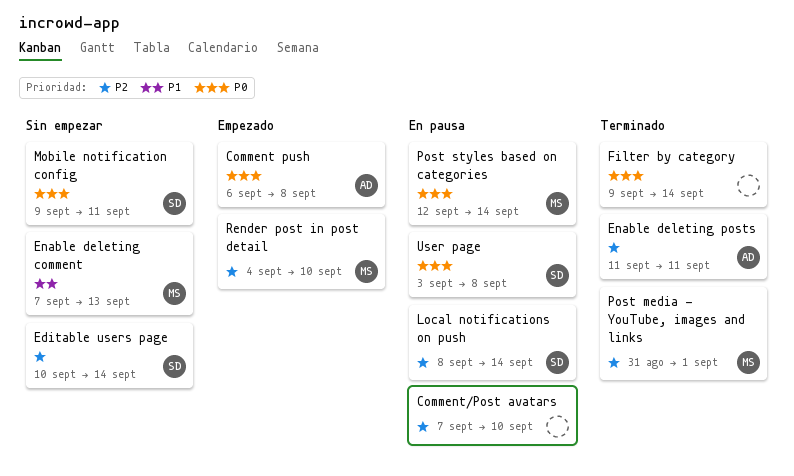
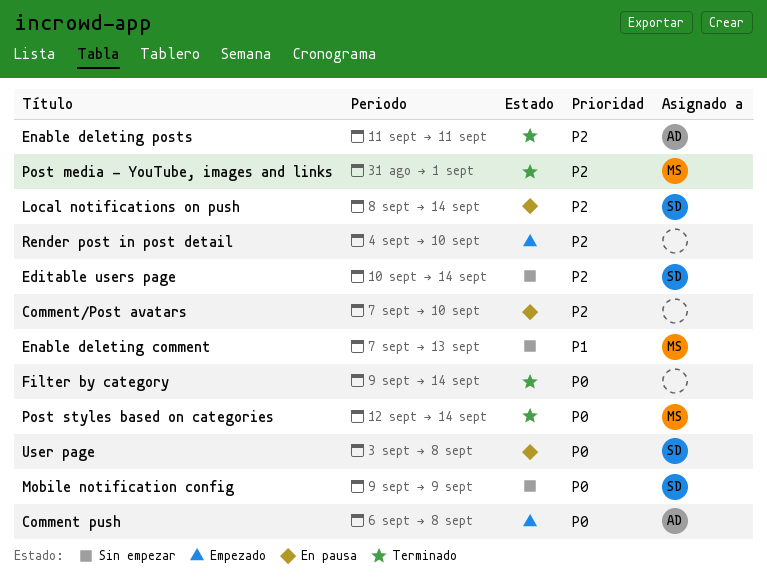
Mobile notification config, due: Sep 11 -> Sep 9
Post styles based on categories, status: En pausa -> Terminado
Render post in post detail, owner: MS -> none

